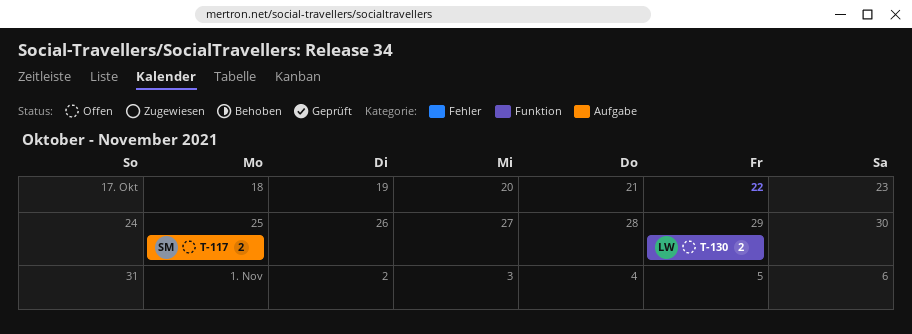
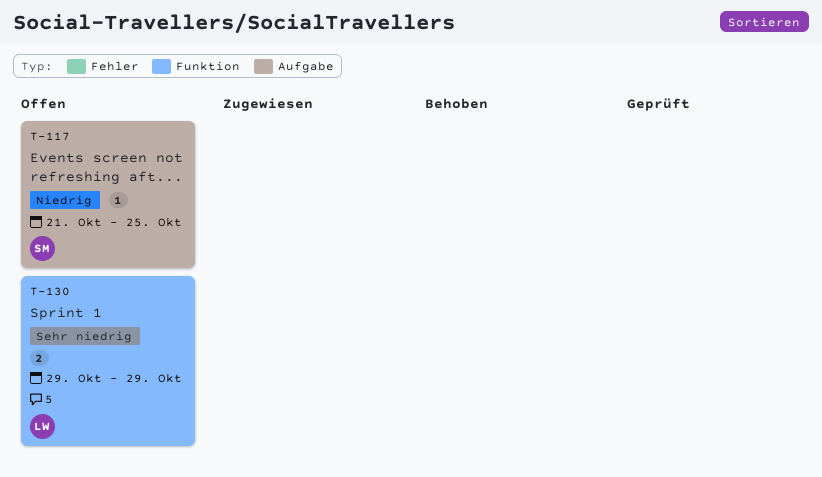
T-117, estimate: 2 -> 1
T-117, start: Oct 25 -> Oct 21

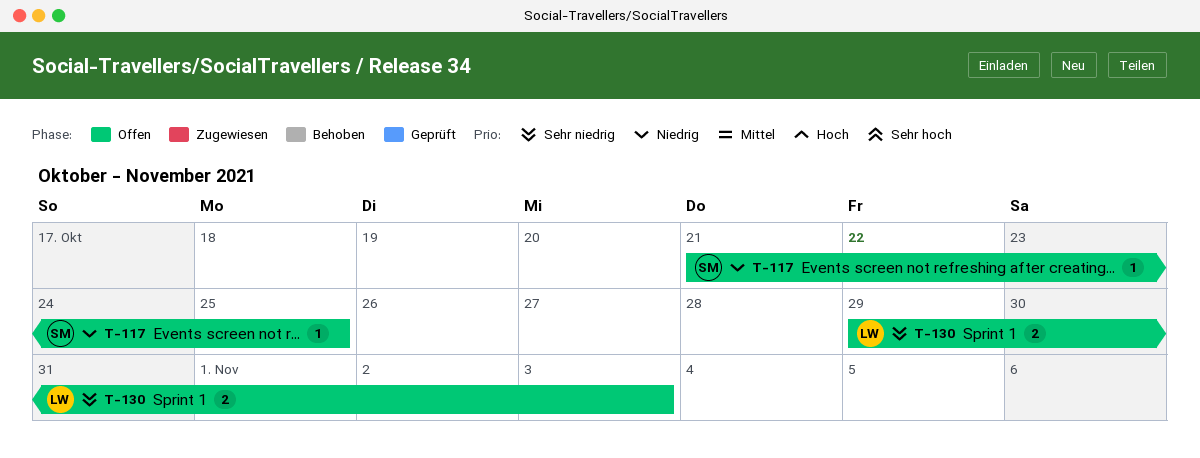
T-130, due: Oct 29 -> Nov 3

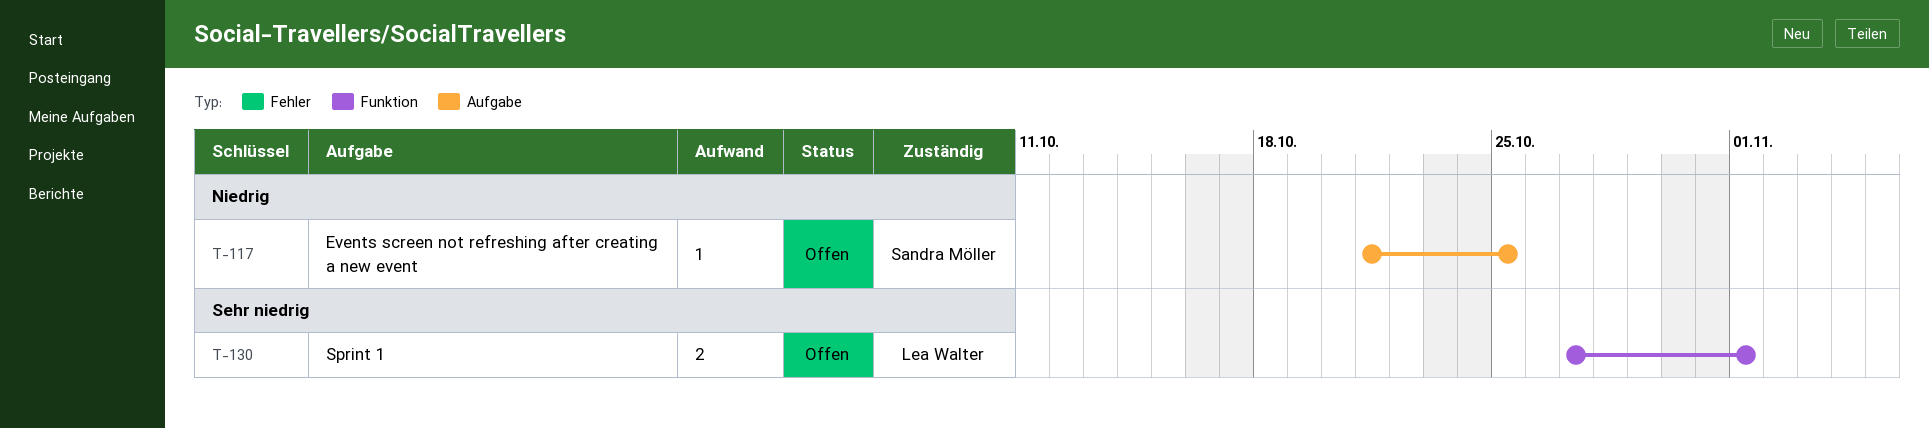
T-130, start: Oct 29 -> Oct 27
T-130, due: Nov 3 -> Nov 1

